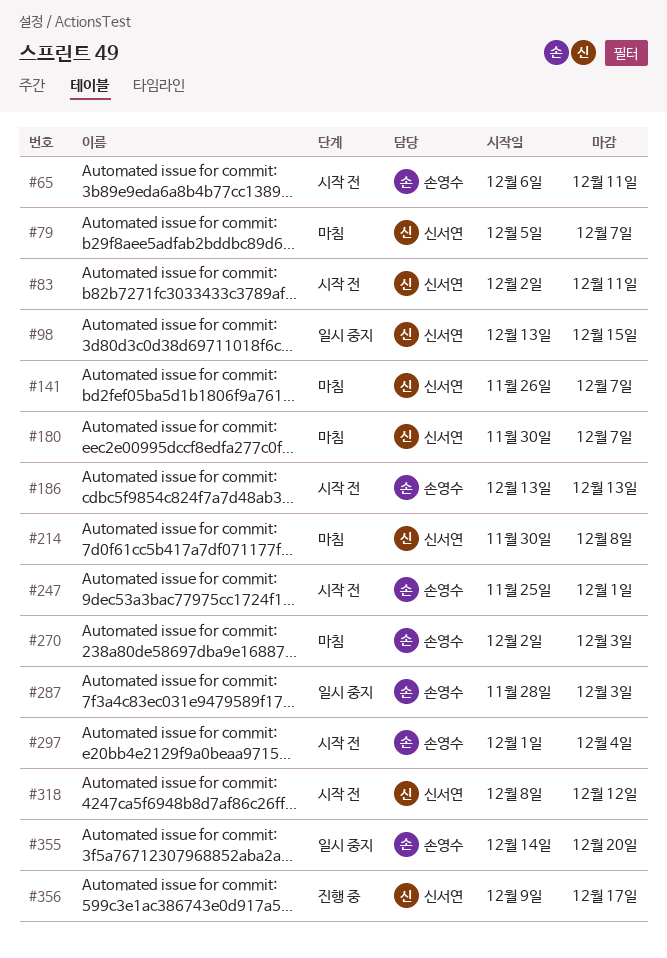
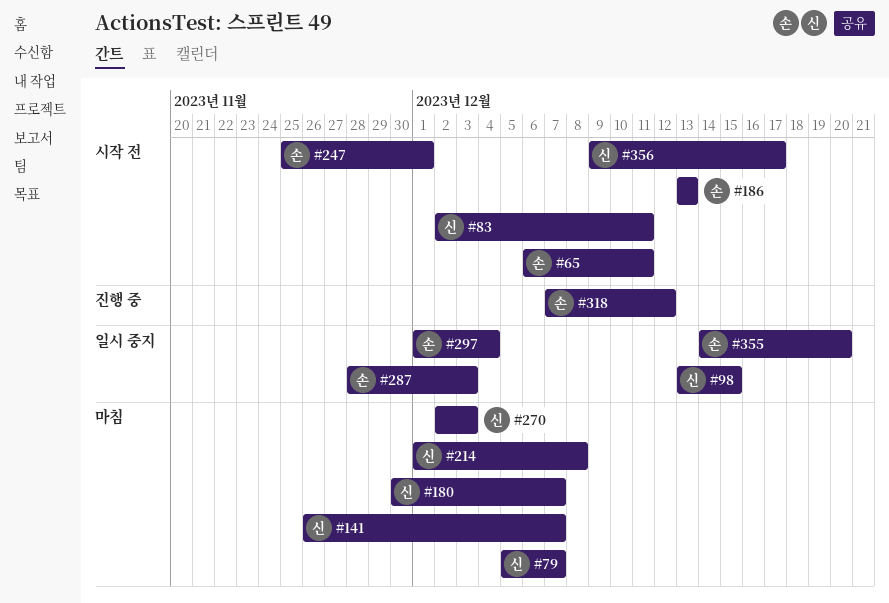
#214, start: Nov 30 -> Dec 1
#270, owner: 손영수 -> 신서연
#297, status: 시작 전 -> 일시 중지
#318, status: 시작 전 -> 진행 중
#318, owner: 신서연 -> 손영수
#318, start: Dec 8 -> Dec 7
#356, status: 진행 중 -> 시작 전

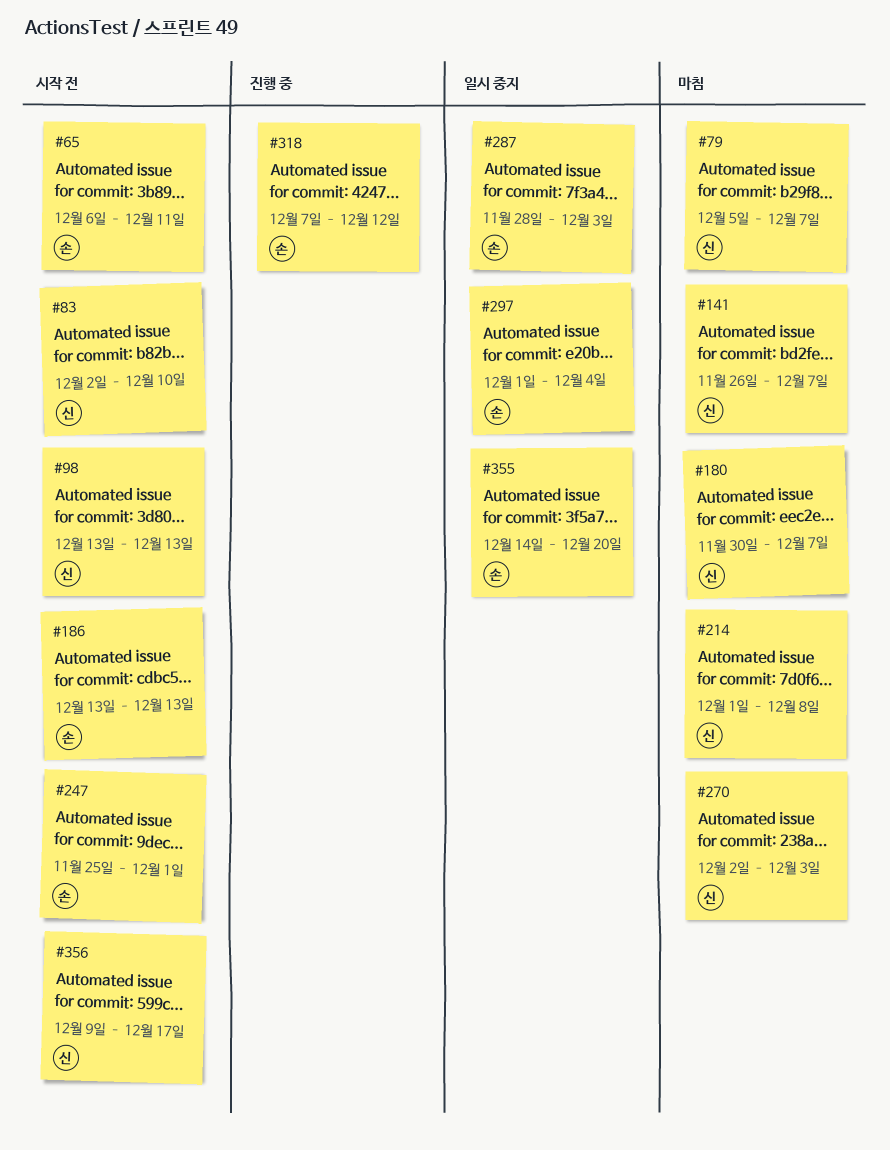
#83, due: Dec 11 -> Dec 10
#98, status: 일시 중지 -> 시작 전
#98, due: Dec 15 -> Dec 13

